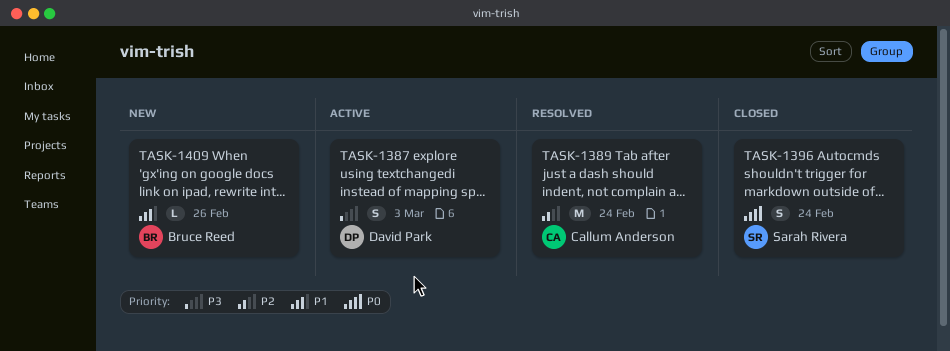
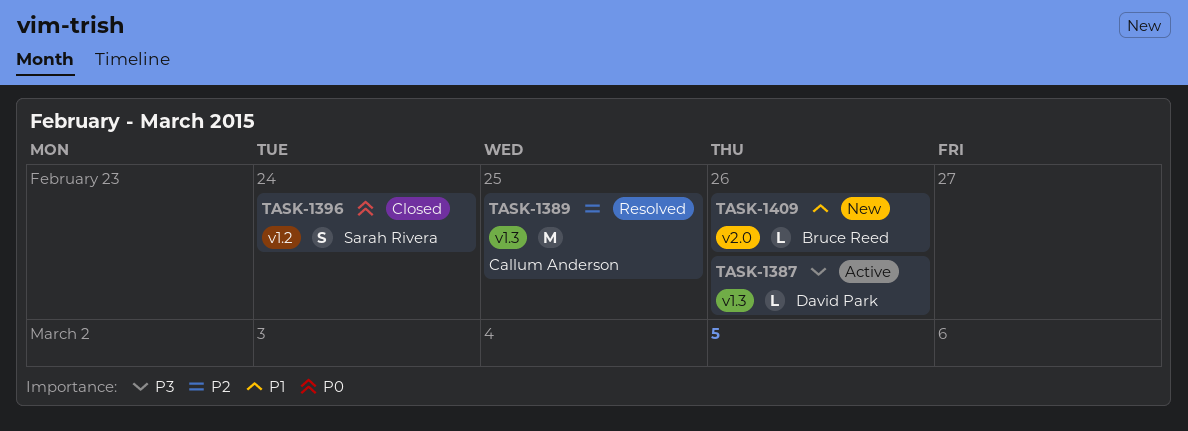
TASK-1387, estimate: S -> L
TASK-1387, due: Mar 3 -> Feb 26
TASK-1389, due: Feb 24 -> Feb 25

